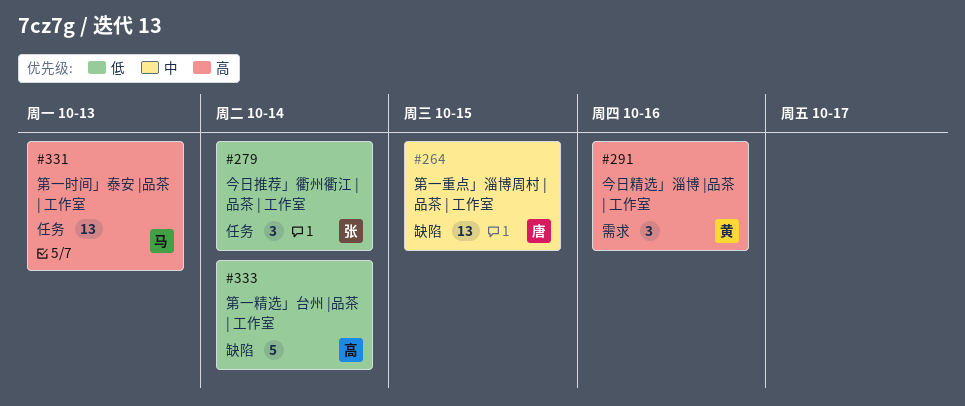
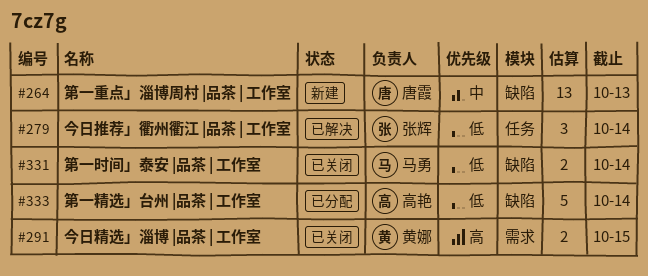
#264, due: Oct 15 -> Oct 13
#291, estimate: 3 -> 2
#291, due: Oct 16 -> Oct 15
#331, priority: 高 -> 低
#331, label: 任务 -> 缺陷
#331, estimate: 13 -> 2
#331, due: Oct 13 -> Oct 14

